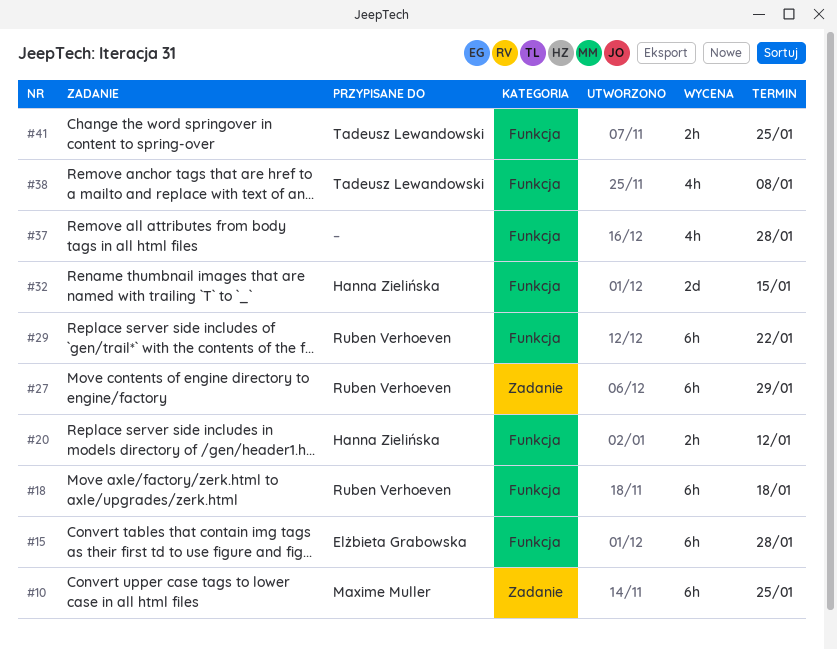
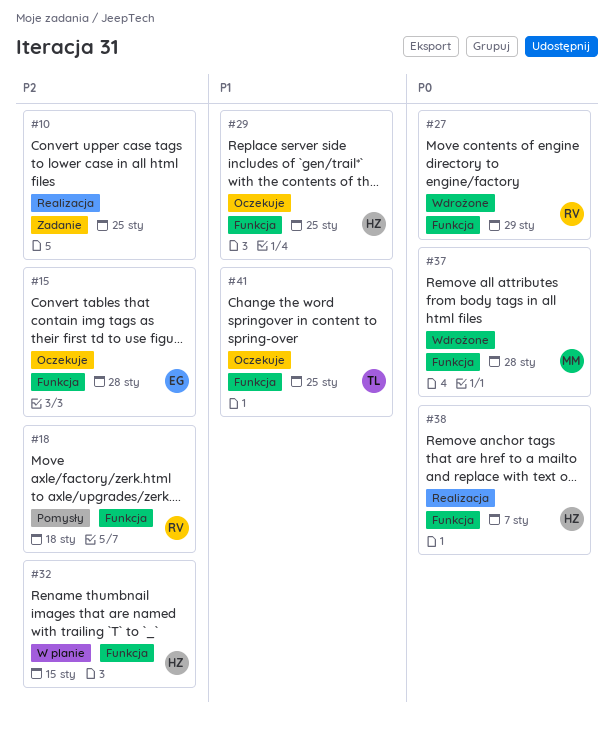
#10, owner: Maxime Muller -> none
#20: present -> none
#27, label: Zadanie -> Funkcja
#29, owner: Ruben Verhoeven -> Hanna Zielińska
#29, due: Jan 22 -> Jan 25
#37, owner: none -> Maxime Muller
#38, owner: Tadeusz Lewandowski -> Hanna Zielińska
#38, due: Jan 8 -> Jan 7

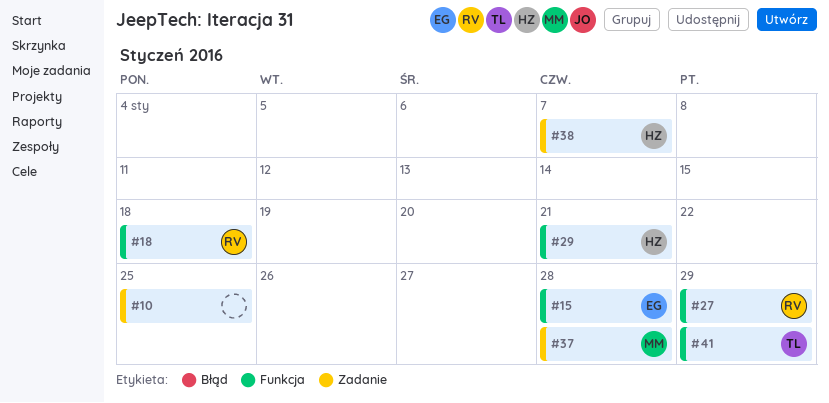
#29, due: Jan 25 -> Jan 21
#32: present -> none
#37, label: Funkcja -> Zadanie
#38, label: Funkcja -> Zadanie
#41, due: Jan 25 -> Jan 29

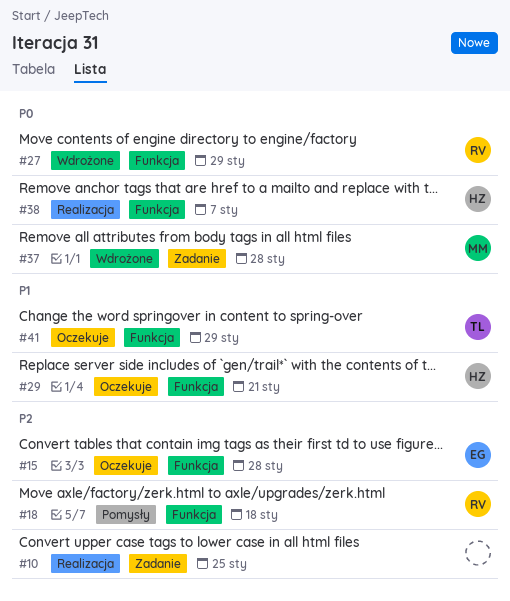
#38, label: Zadanie -> Funkcja

